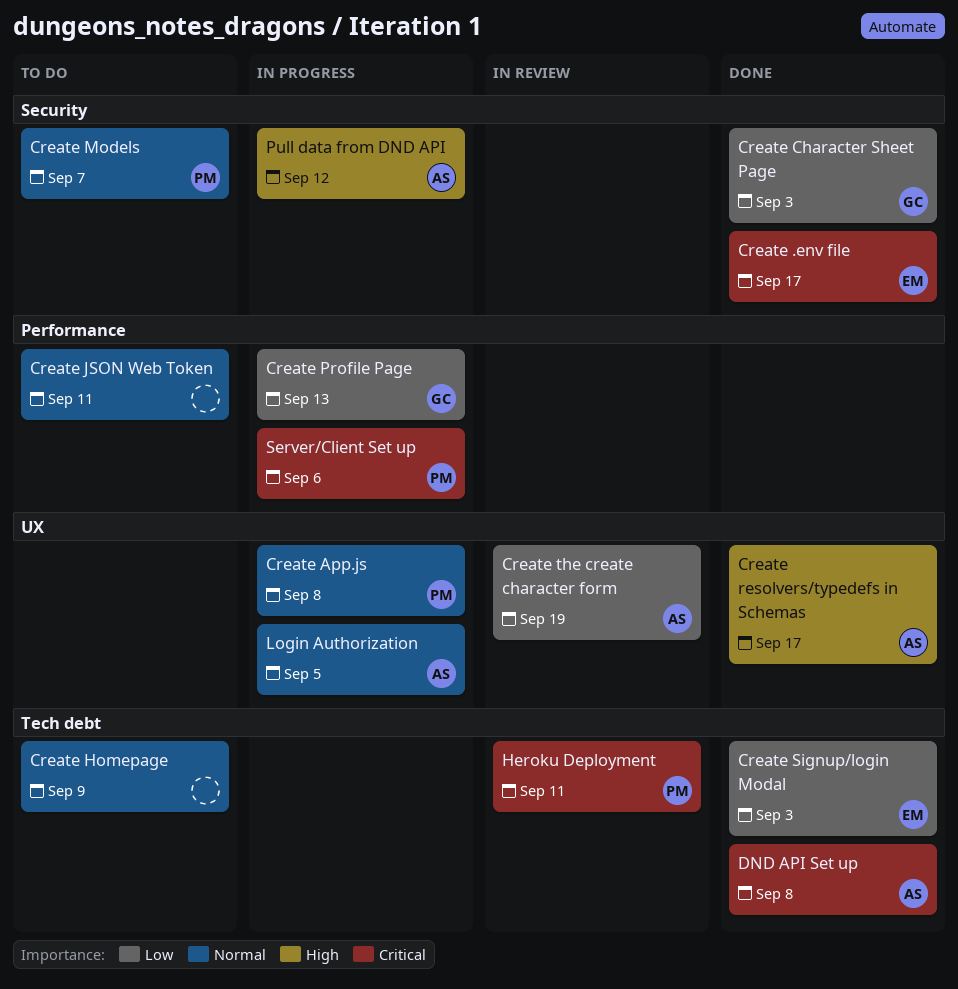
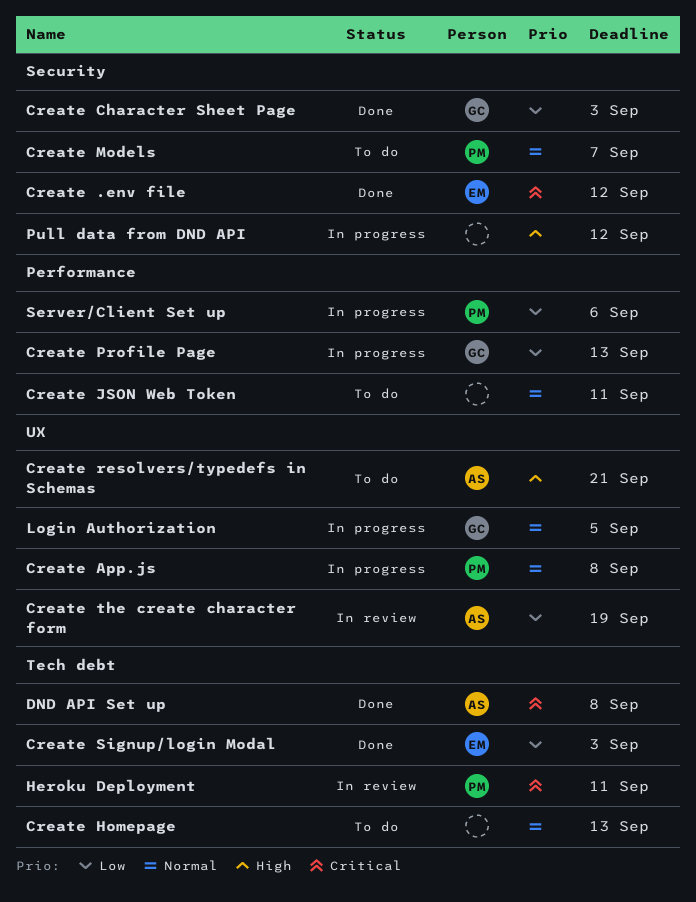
Create .env file, due: Sep 17 -> Sep 12
Create Homepage, due: Sep 9 -> Sep 13
Create resolvers/typedefs in Schemas, status: Done -> To do
Create resolvers/typedefs in Schemas, due: Sep 17 -> Sep 21
Login Authorization, owner: AS -> GC
Pull data from DND API, owner: AS -> none
Server/Client Set up, priority: Critical -> Low

